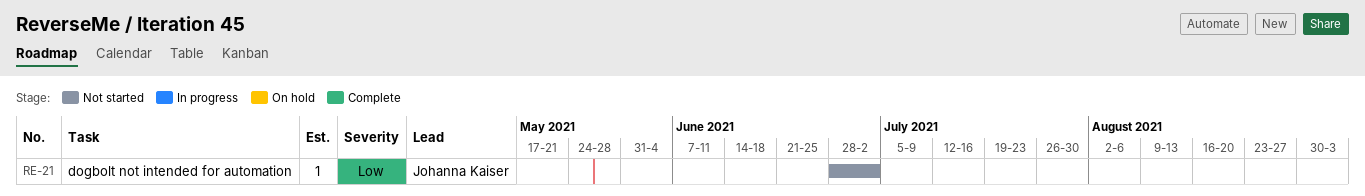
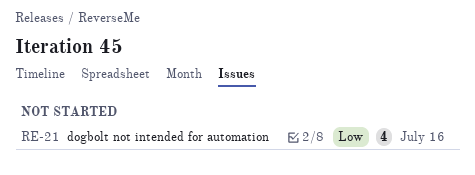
RE-21, estimate: 1 -> 4
RE-21, due: Jul 2 -> Jul 16

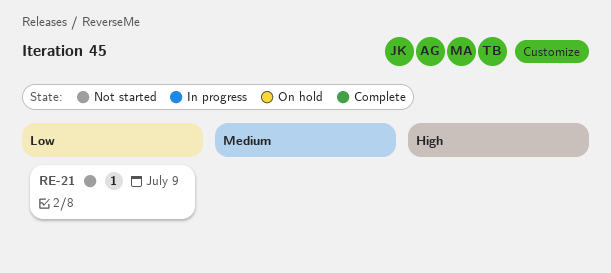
RE-21, estimate: 4 -> 1
RE-21, due: Jul 16 -> Jul 9

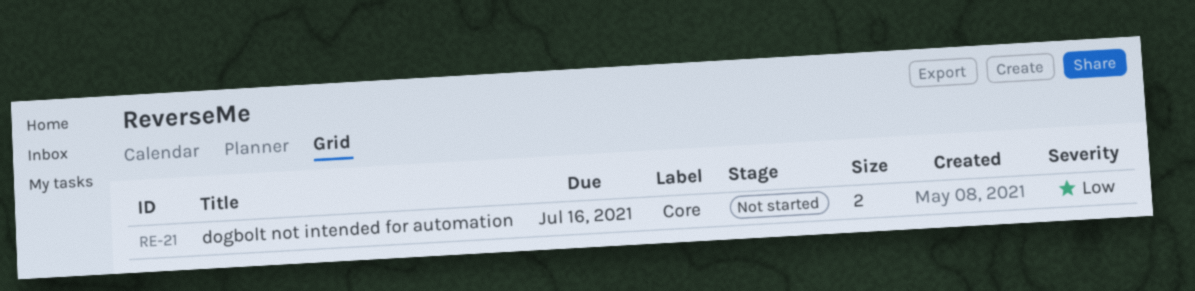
RE-21, estimate: 1 -> 2
RE-21, due: Jul 9 -> Jul 16

